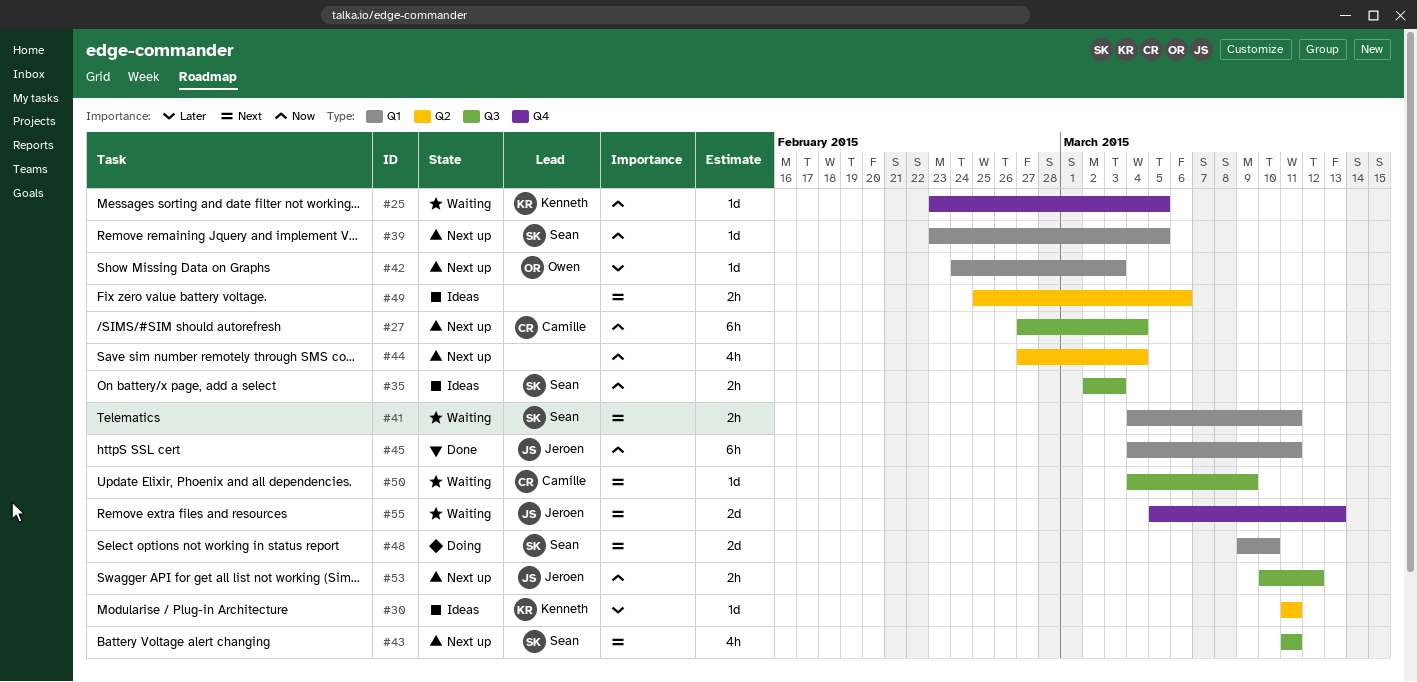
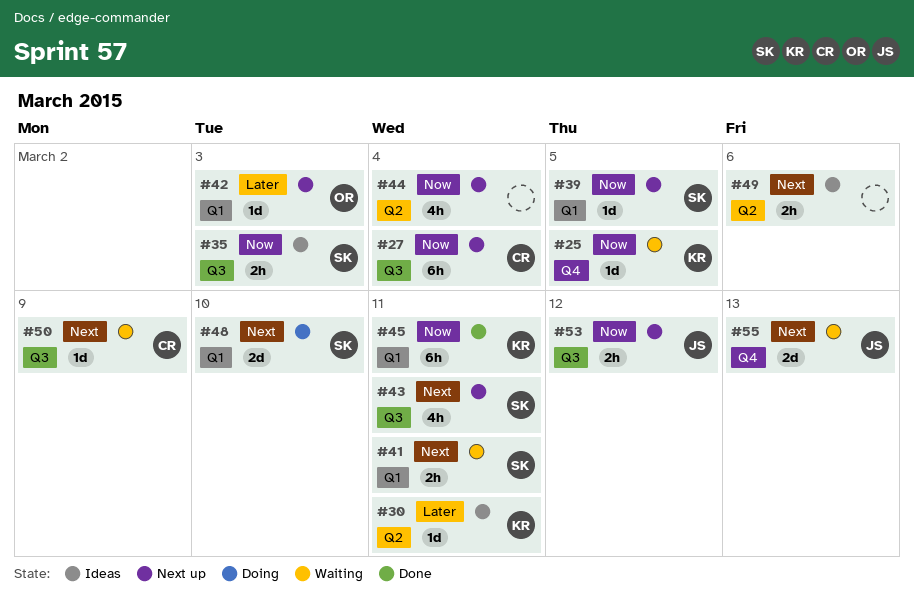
#45, owner: Jeroen -> Kenneth

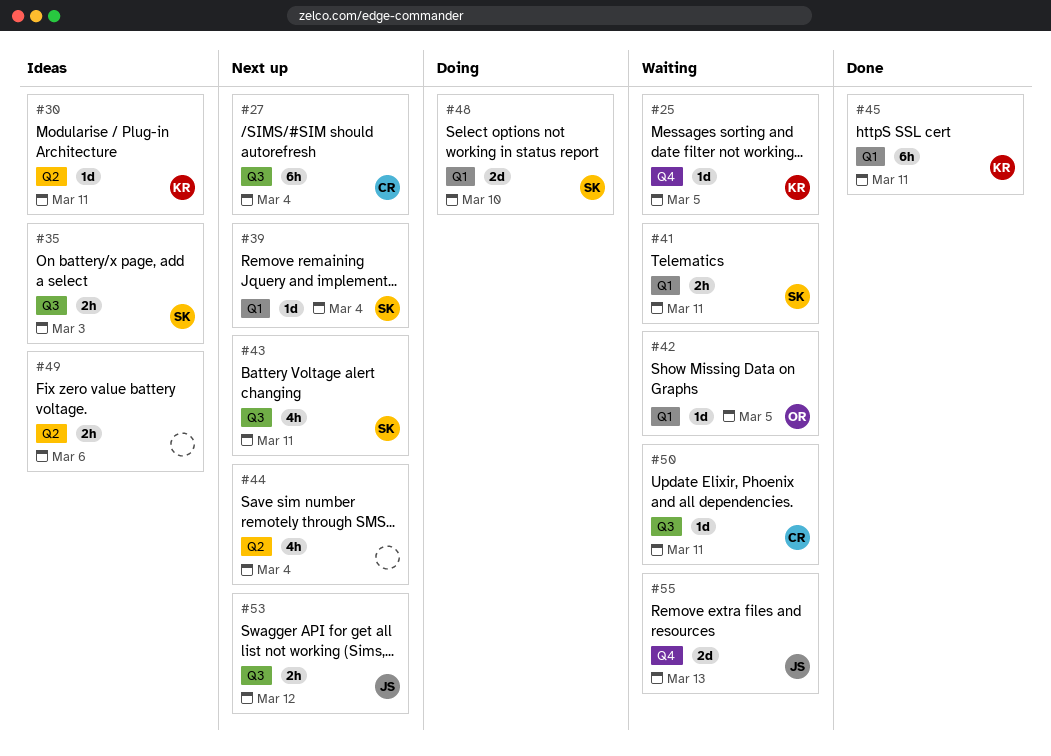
#39, due: Mar 5 -> Mar 4
#42, status: Next up -> Waiting
#42, due: Mar 3 -> Mar 5
#50, due: Mar 9 -> Mar 11

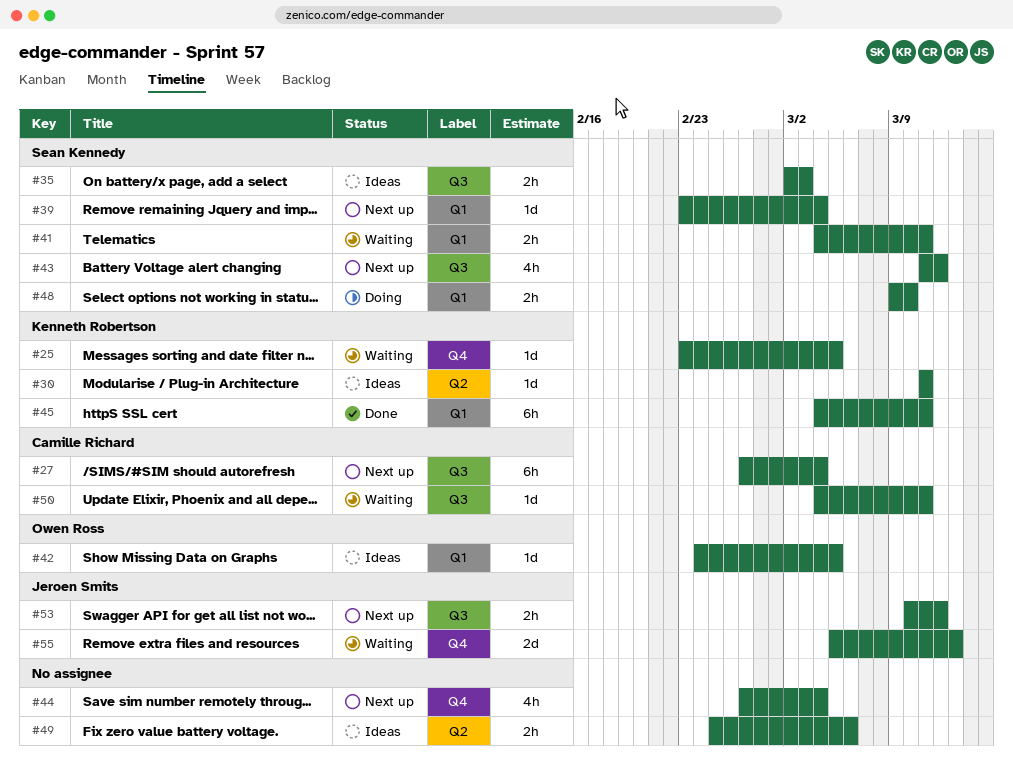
#42, status: Waiting -> Ideas
#43, due: Mar 11 -> Mar 12
#44, label: Q2 -> Q4
#48, estimate: 2d -> 2h

